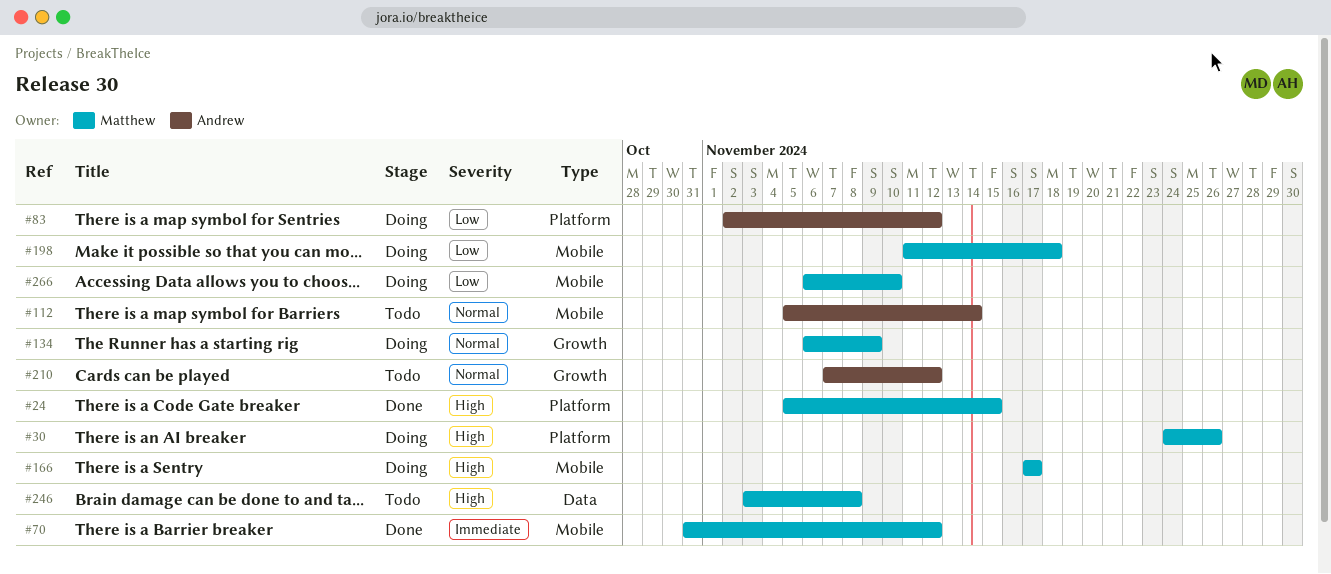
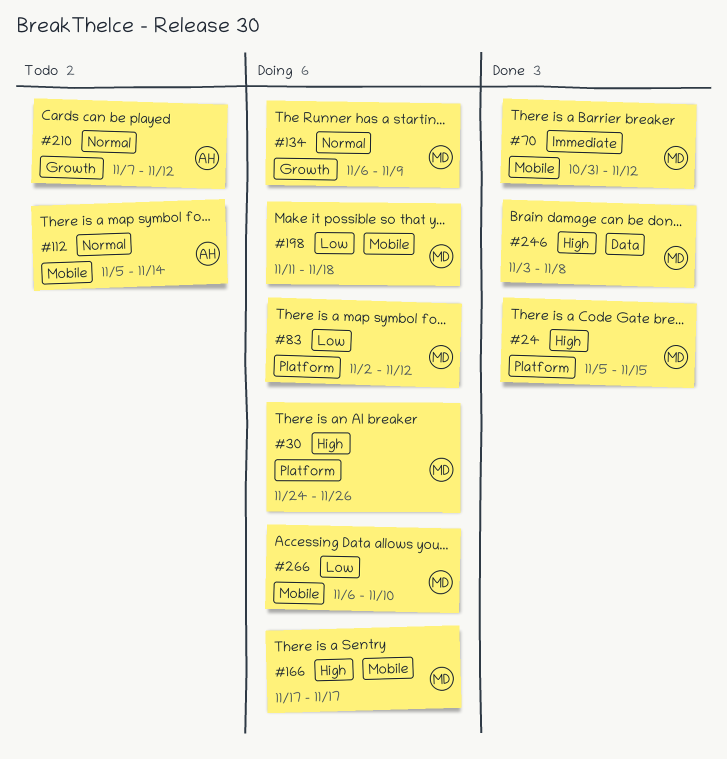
#83, owner: Andrew -> Matthew
#246, status: Todo -> Done

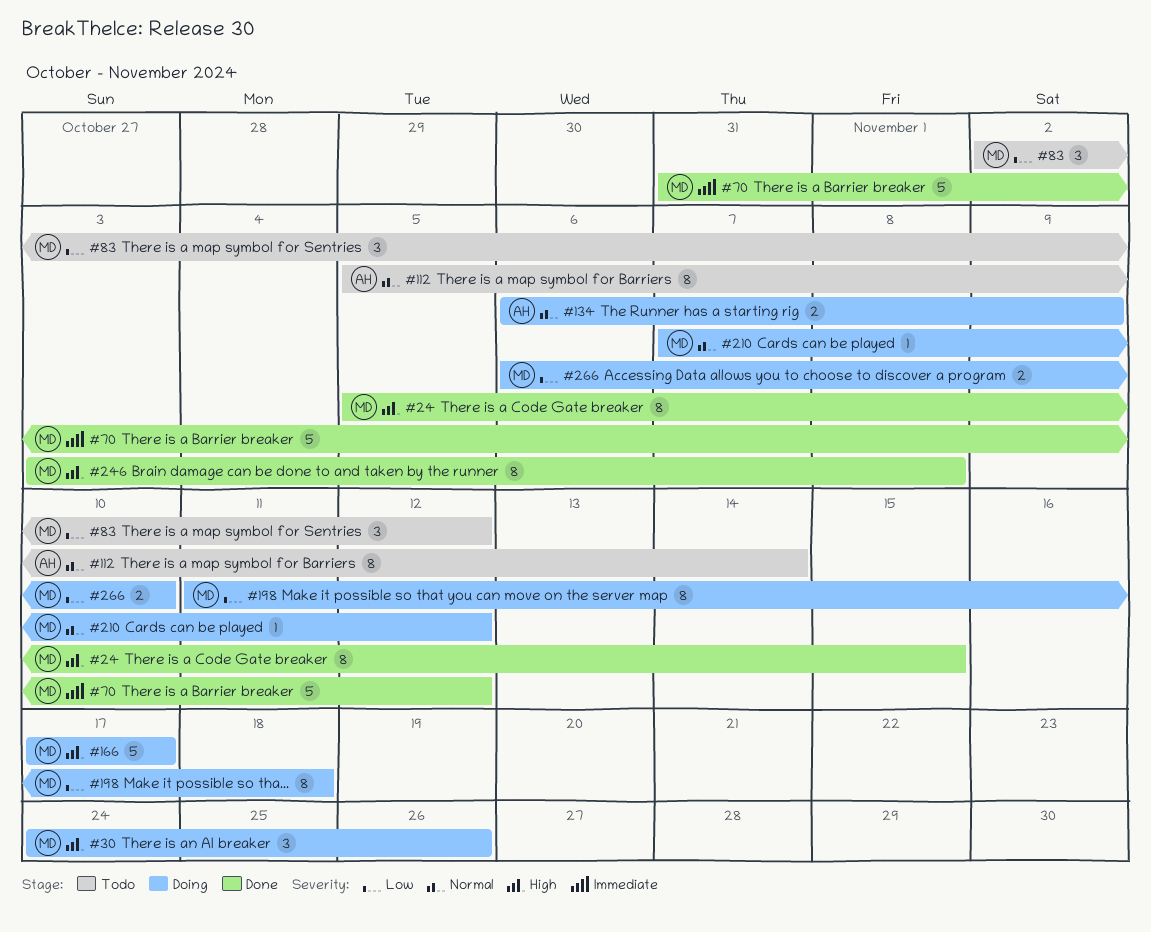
#83, status: Doing -> Todo
#134, owner: MD -> AH
#210, status: Todo -> Doing
#210, owner: AH -> MD

